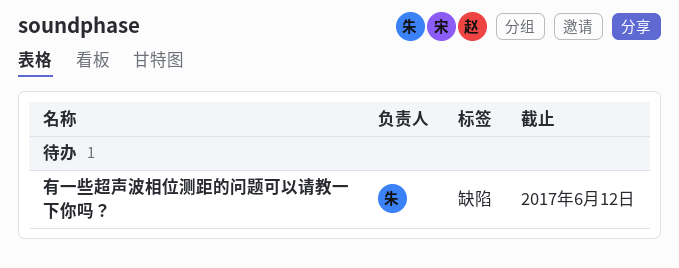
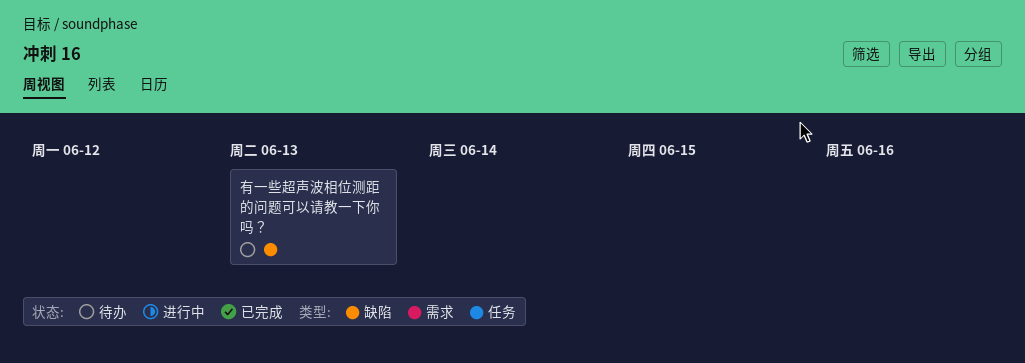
有一些超声波相位测距的问题可以请教一下你吗？, due: Jun 12 -> Jun 13

